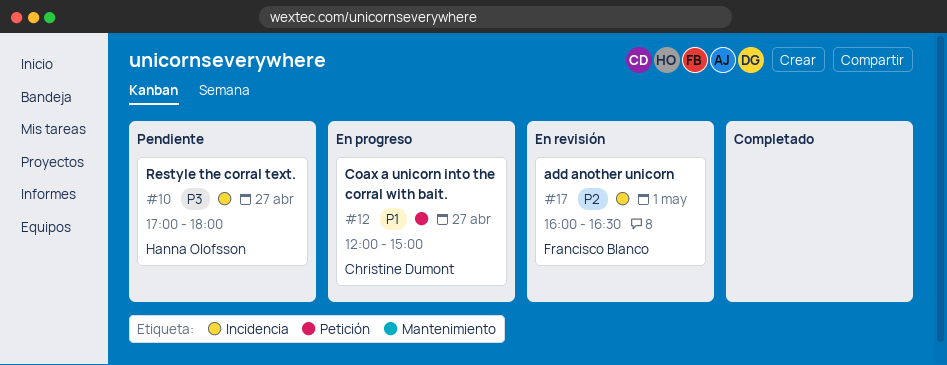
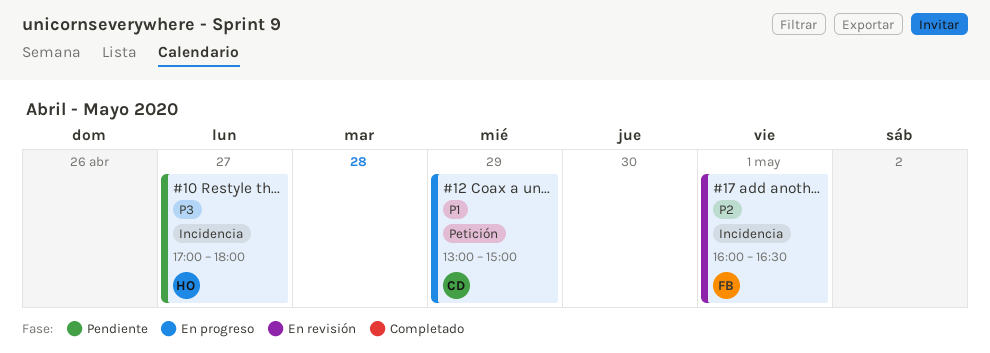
#12, day: Apr 27 -> Apr 29
#12, begins: 12:00 -> 13:00

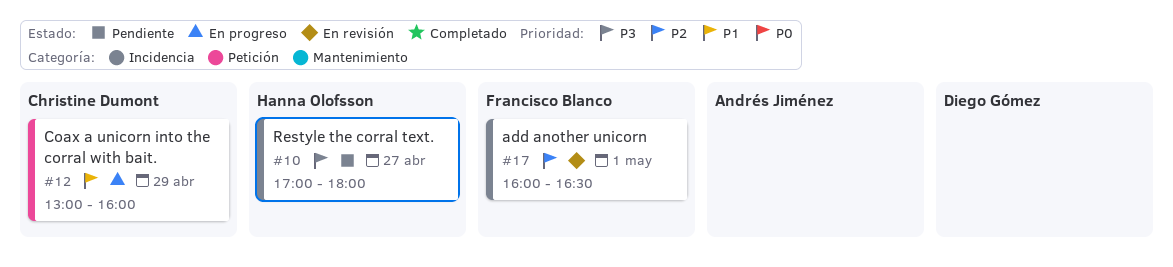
#12, ends: 15:00 -> 16:00

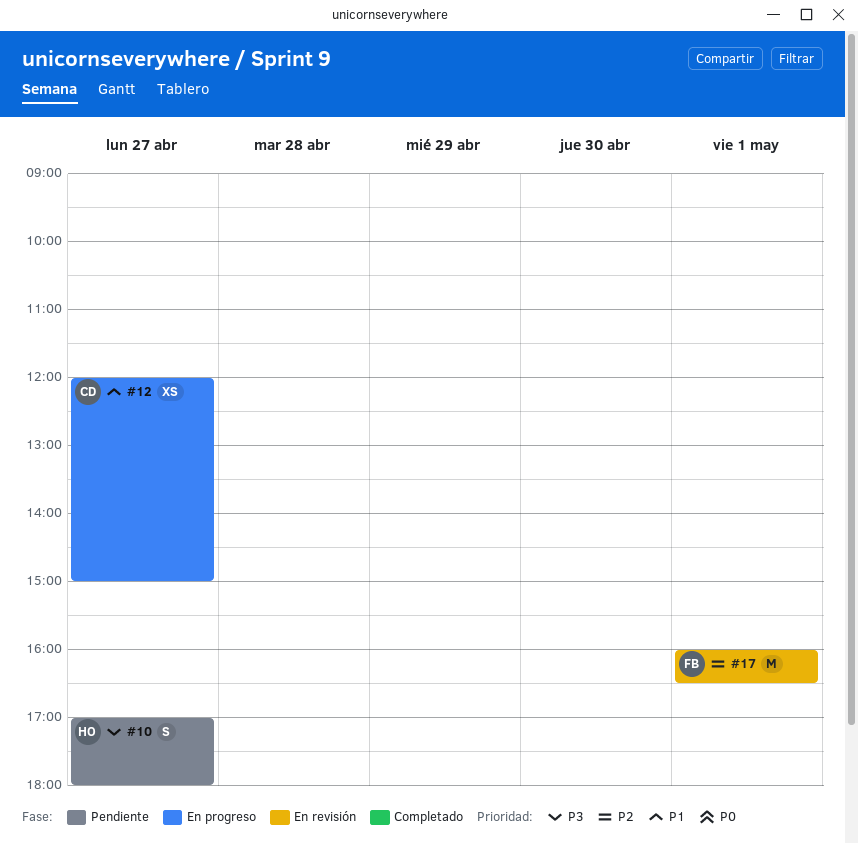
#12, day: Apr 29 -> Apr 27
#12, begins: 13:00 -> 12:00
#12, ends: 16:00 -> 15:00

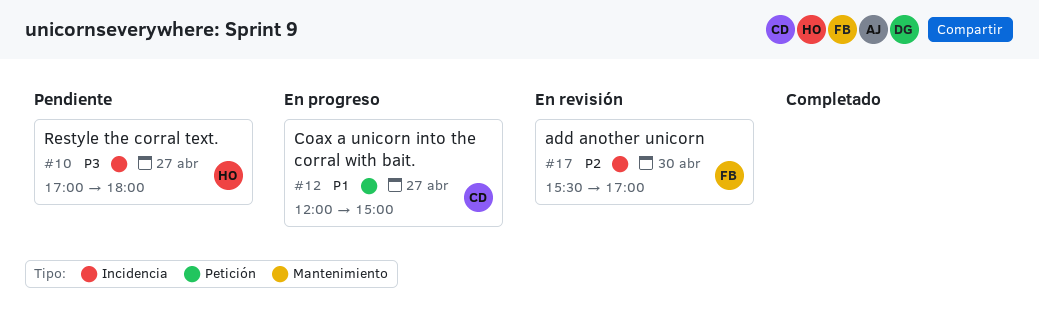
#17, day: May 1 -> Apr 30
#17, begins: 16:00 -> 15:30
#17, ends: 16:30 -> 17:00

